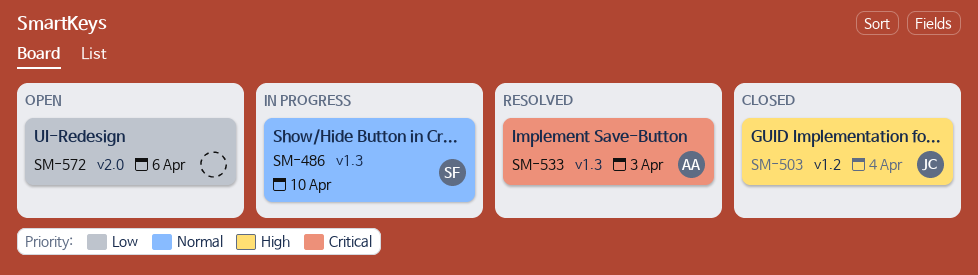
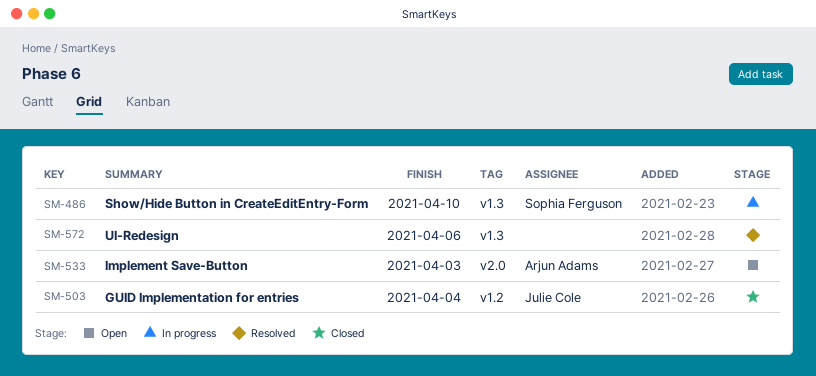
SM-533, status: Resolved -> Open
SM-533, label: v1.3 -> v2.0
SM-572, status: Open -> Resolved
SM-572, label: v2.0 -> v1.3

